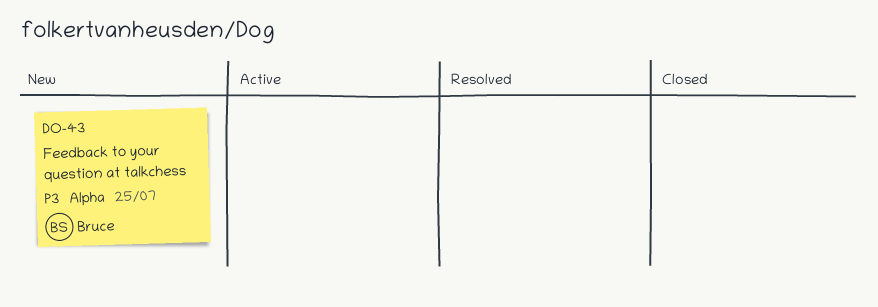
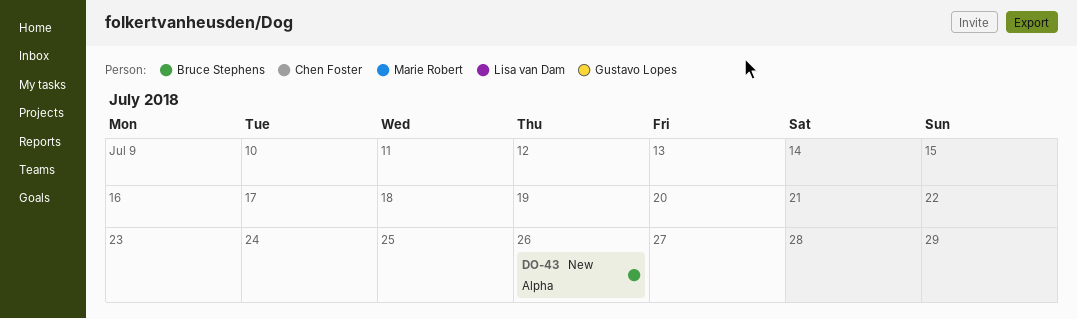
DO-43, due: Jul 25 -> Jul 26

